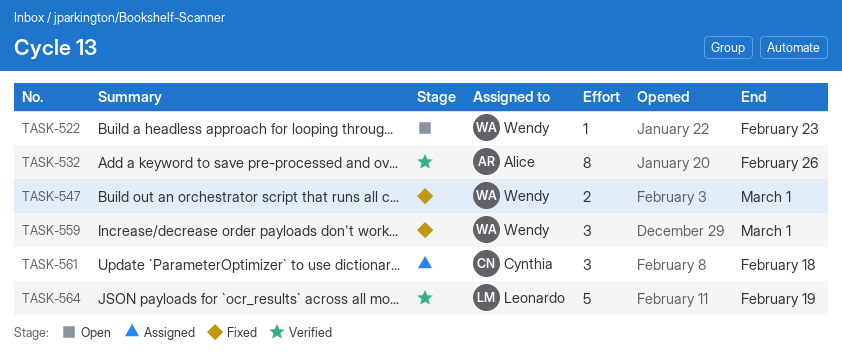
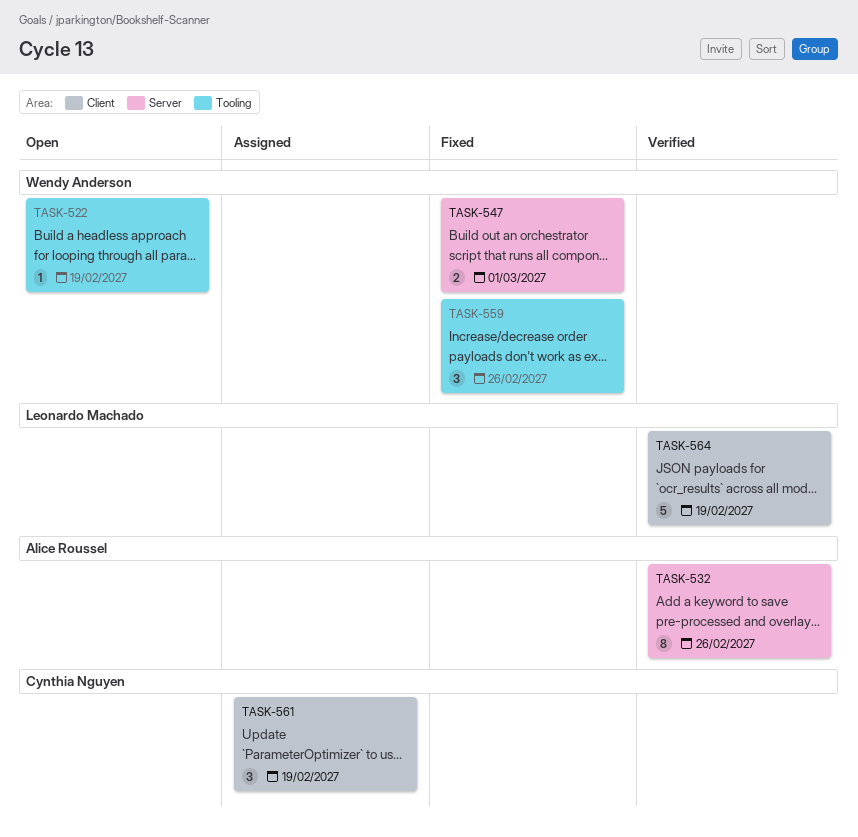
TASK-522, due: Feb 23 -> Feb 19
TASK-559, due: Mar 1 -> Feb 26
TASK-561, due: Feb 18 -> Feb 19

